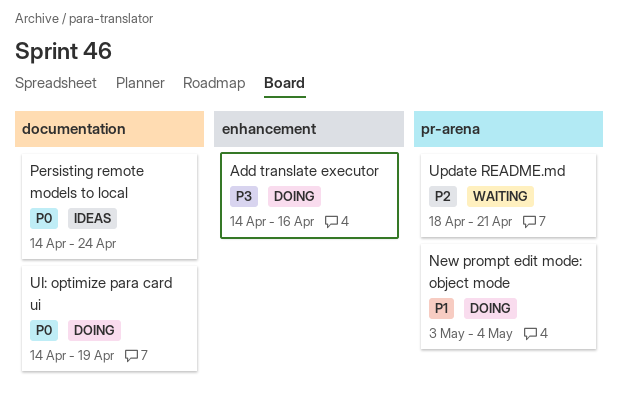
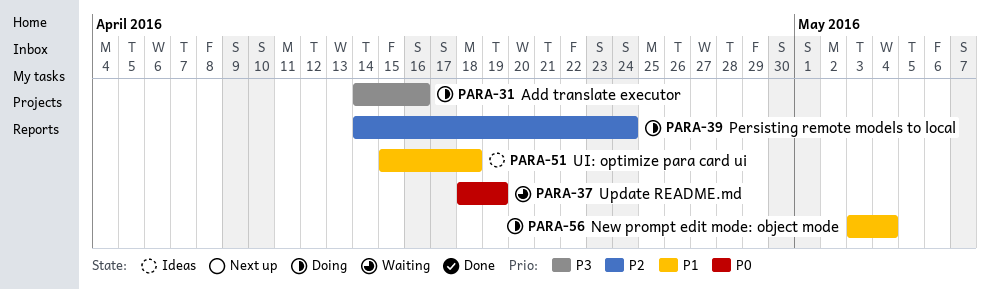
Persisting remote models to local, status: Ideas -> Doing
Persisting remote models to local, priority: P0 -> P2
UI: optimize para card ui, status: Doing -> Ideas
UI: optimize para card ui, priority: P0 -> P1
UI: optimize para card ui, start: Apr 14 -> Apr 15
UI: optimize para card ui, due: Apr 19 -> Apr 18
Update README.md, priority: P2 -> P0
Update README.md, due: Apr 21 -> Apr 19

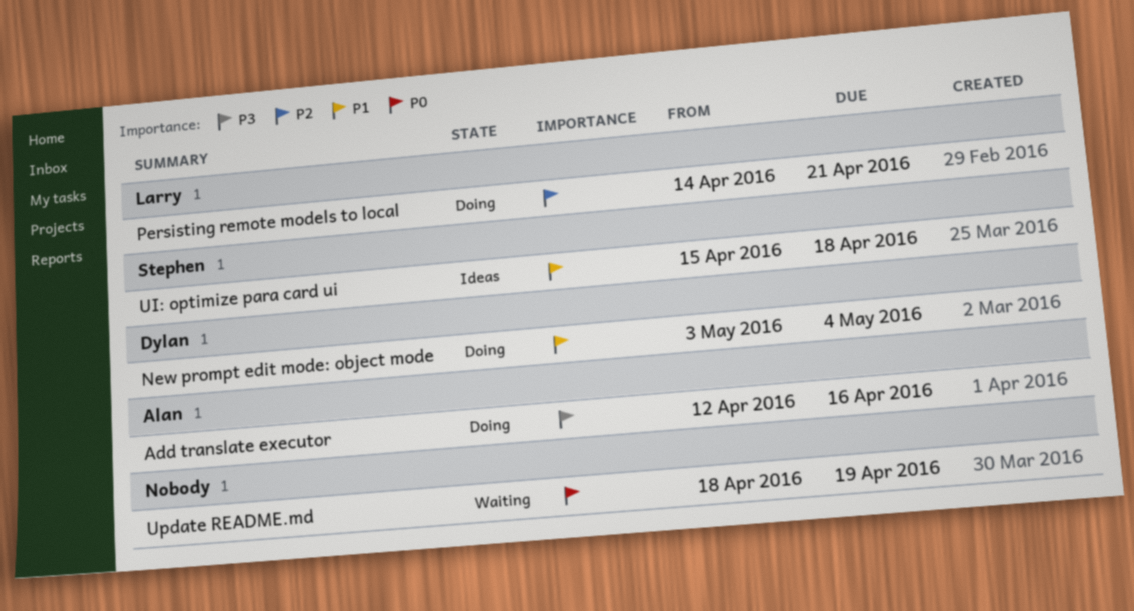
Add translate executor, start: Apr 14 -> Apr 12
Persisting remote models to local, due: Apr 24 -> Apr 21

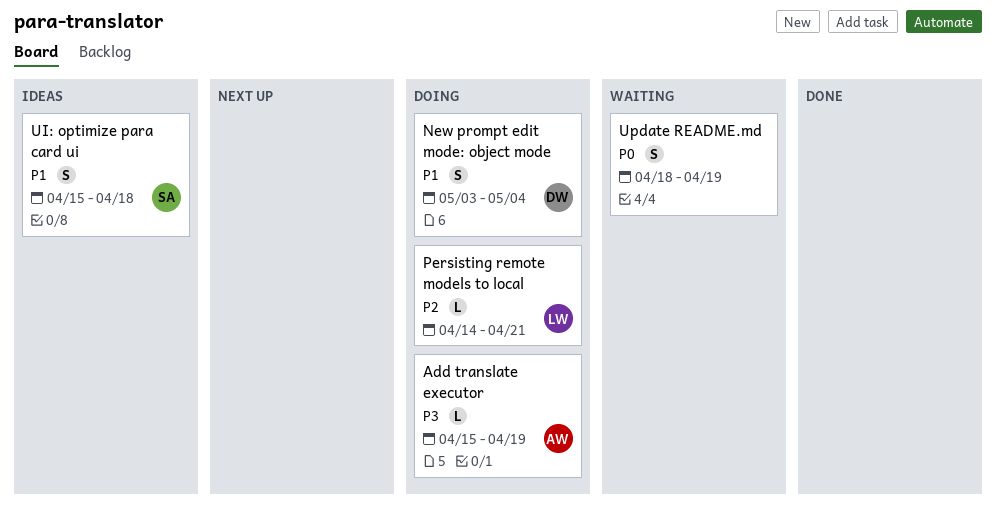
Add translate executor, start: Apr 12 -> Apr 15
Add translate executor, due: Apr 16 -> Apr 19

